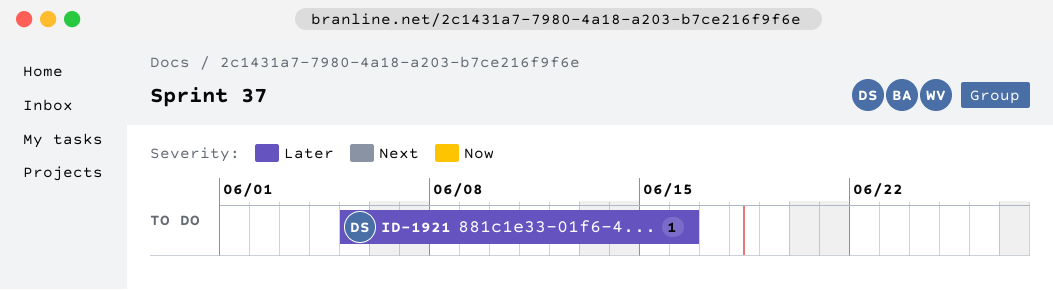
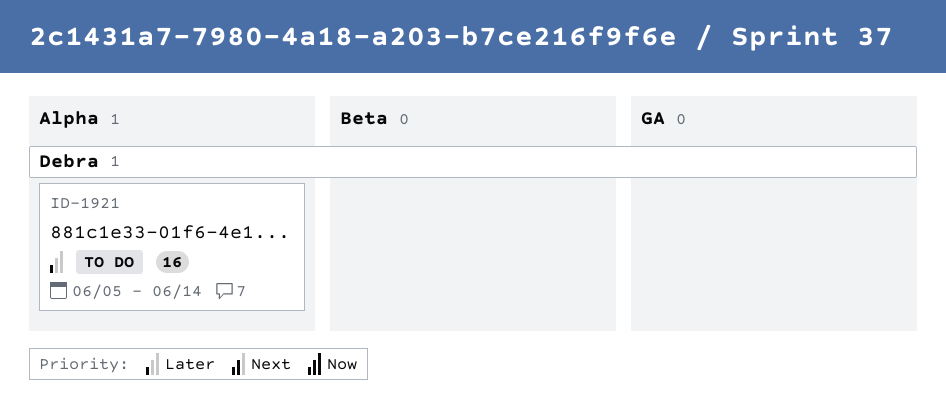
ID-1921, estimate: 1 -> 16
ID-1921, due: Jun 16 -> Jun 14

